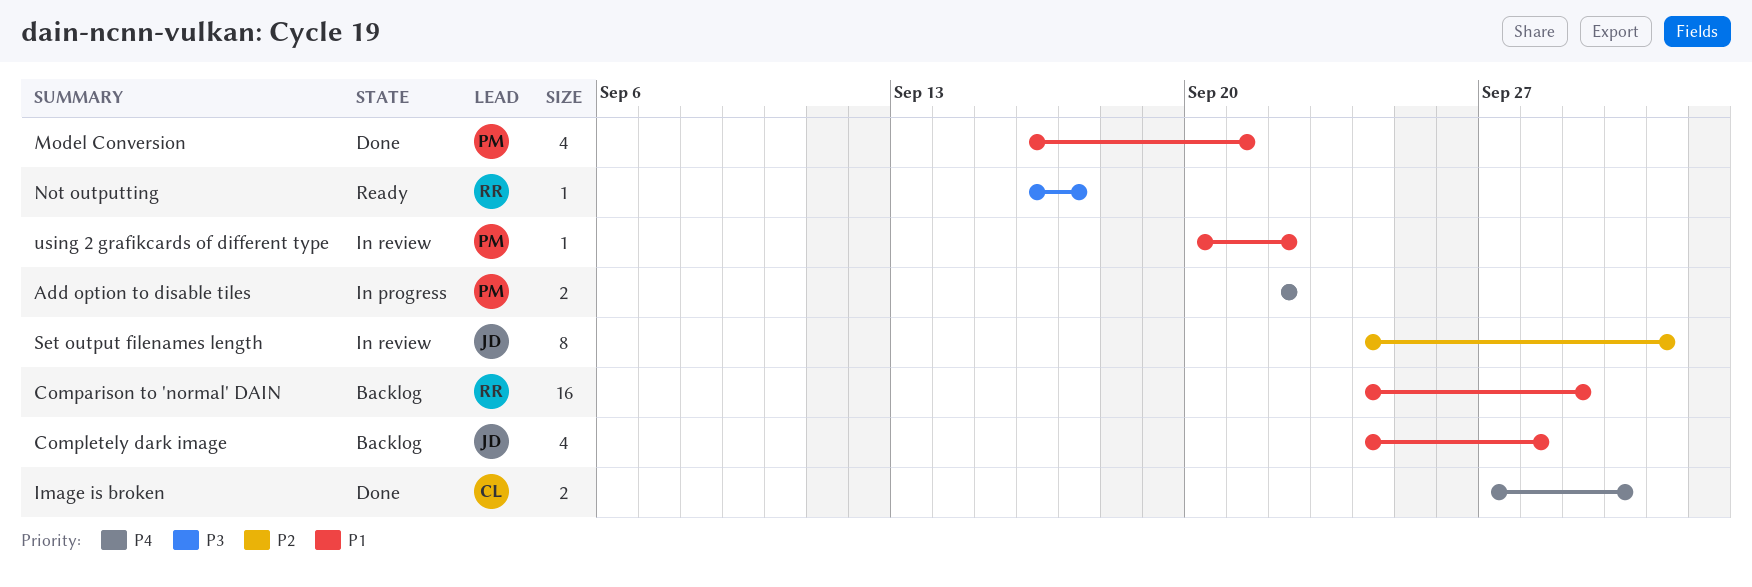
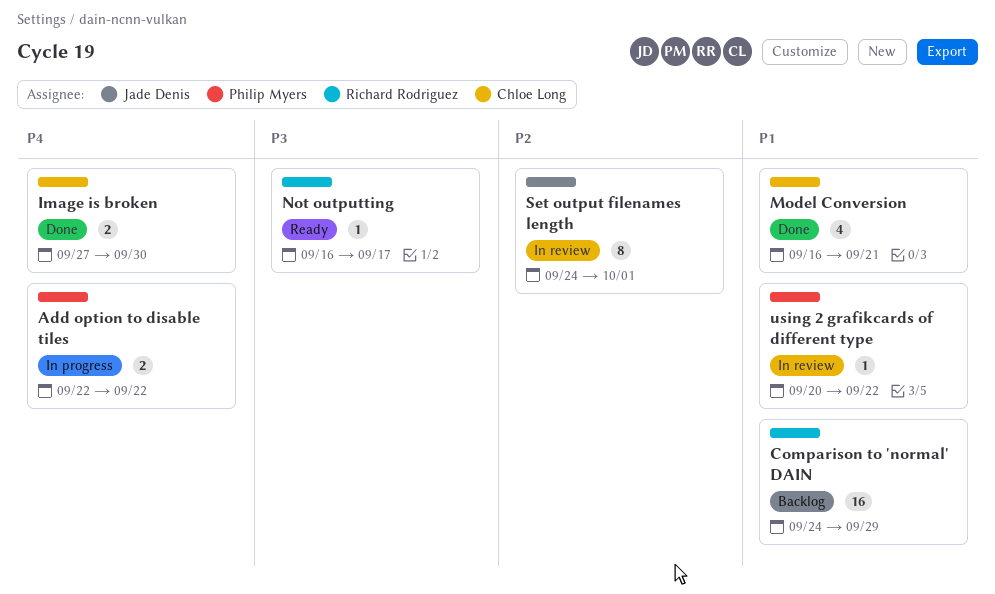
Completely dark image: present -> none
Model Conversion, owner: Philip Myers -> Chloe Long

